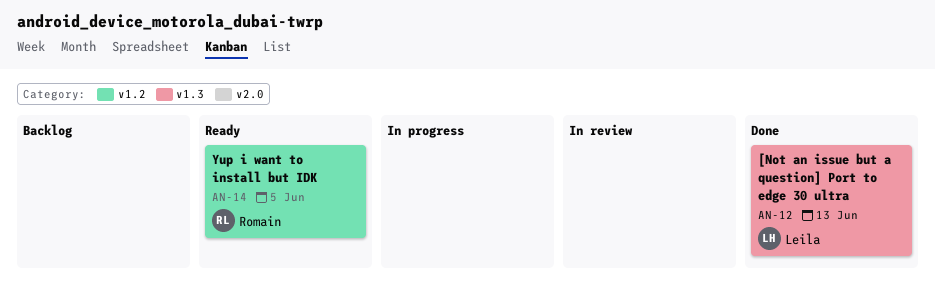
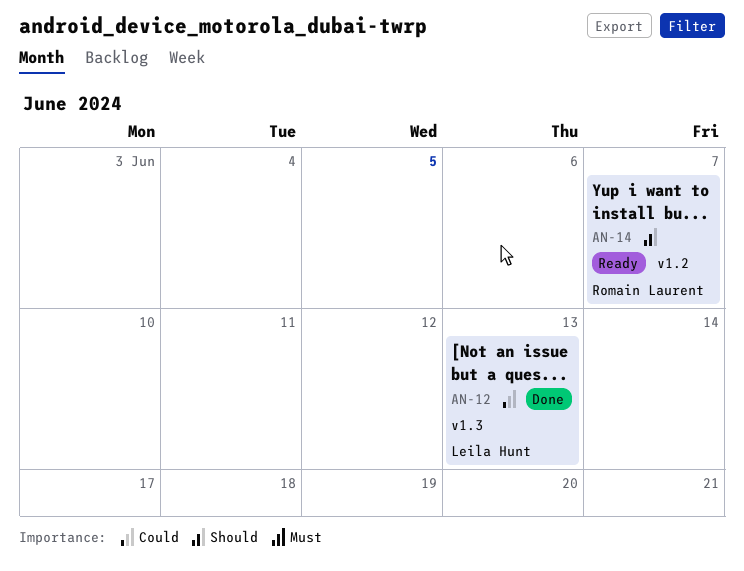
AN-14, due: Jun 5 -> Jun 7

